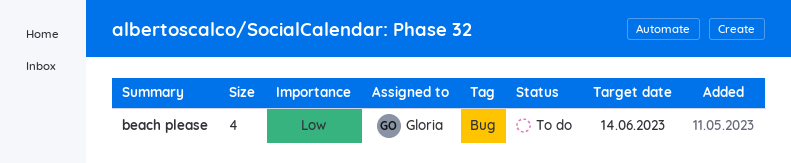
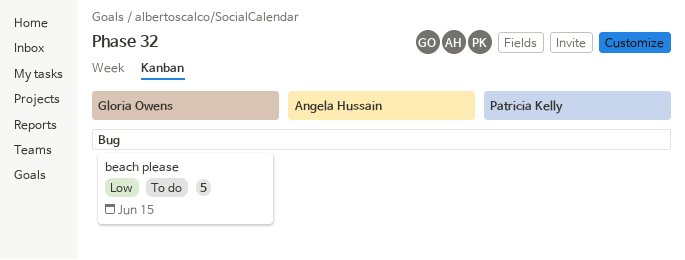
beach please, estimate: 4 -> 5
beach please, due: Jun 14 -> Jun 15

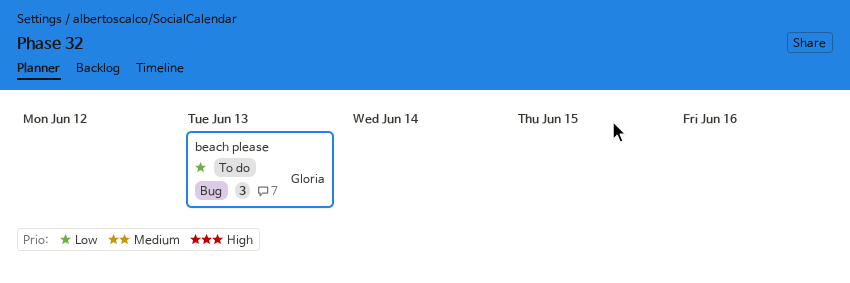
beach please, estimate: 5 -> 3
beach please, due: Jun 15 -> Jun 13

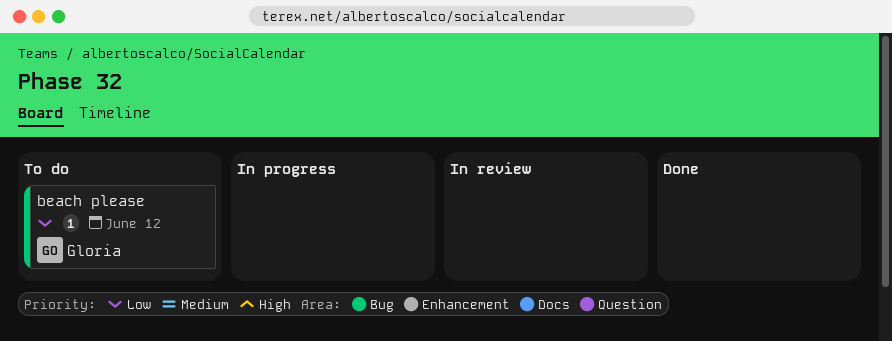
beach please, estimate: 3 -> 1
beach please, due: Jun 13 -> Jun 12

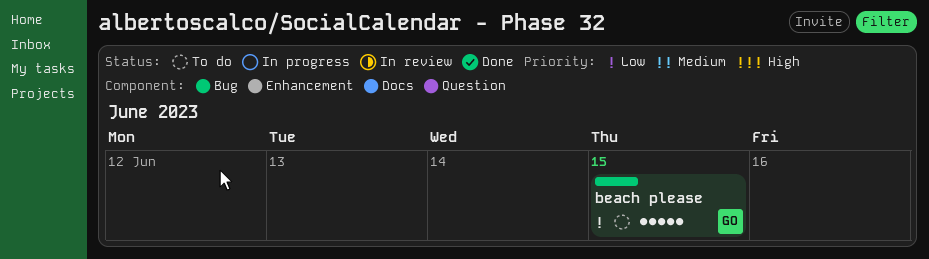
beach please, estimate: 1 -> 5
beach please, due: Jun 12 -> Jun 15

